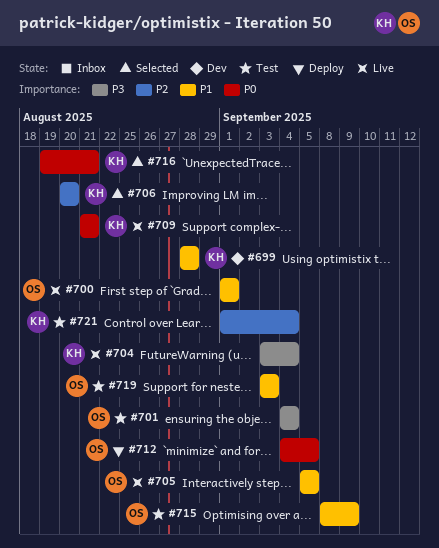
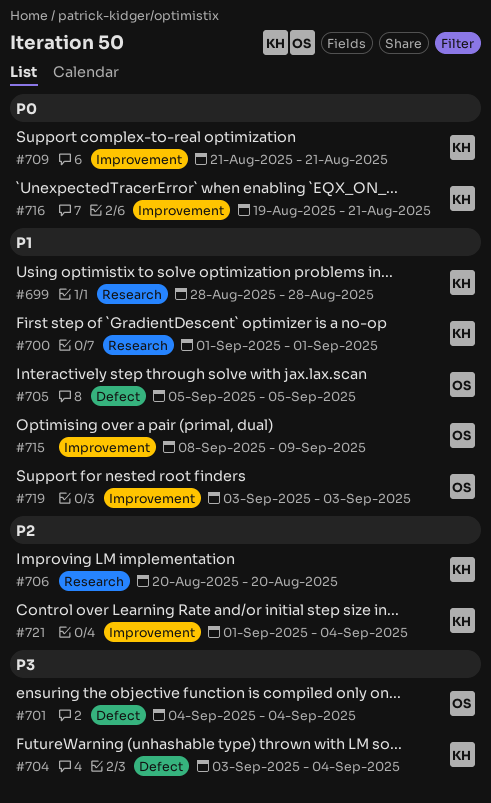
#700, owner: OS -> KH
#712: present -> none

